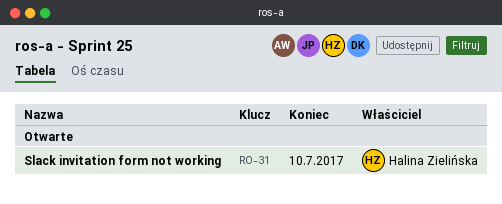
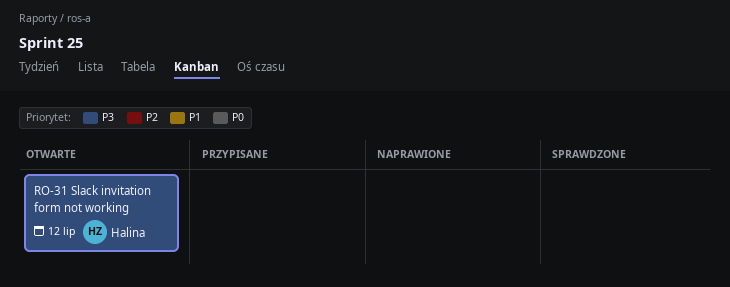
RO-31, due: Jul 10 -> Jul 12

